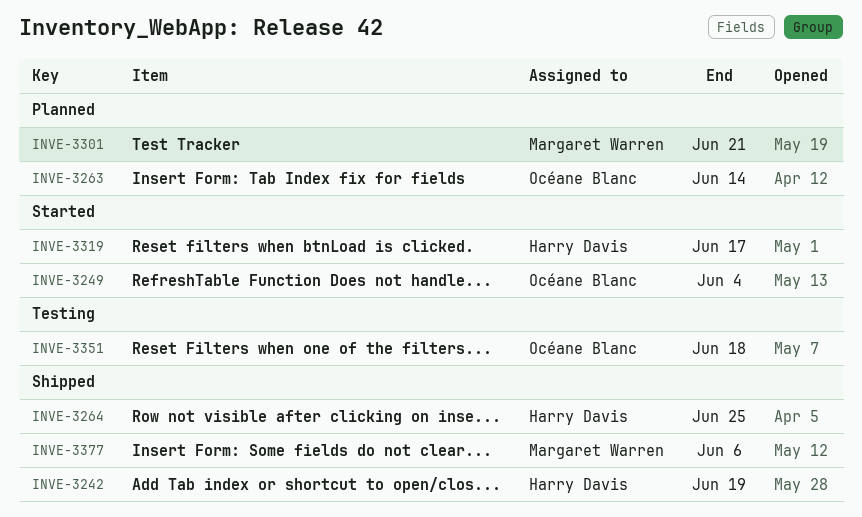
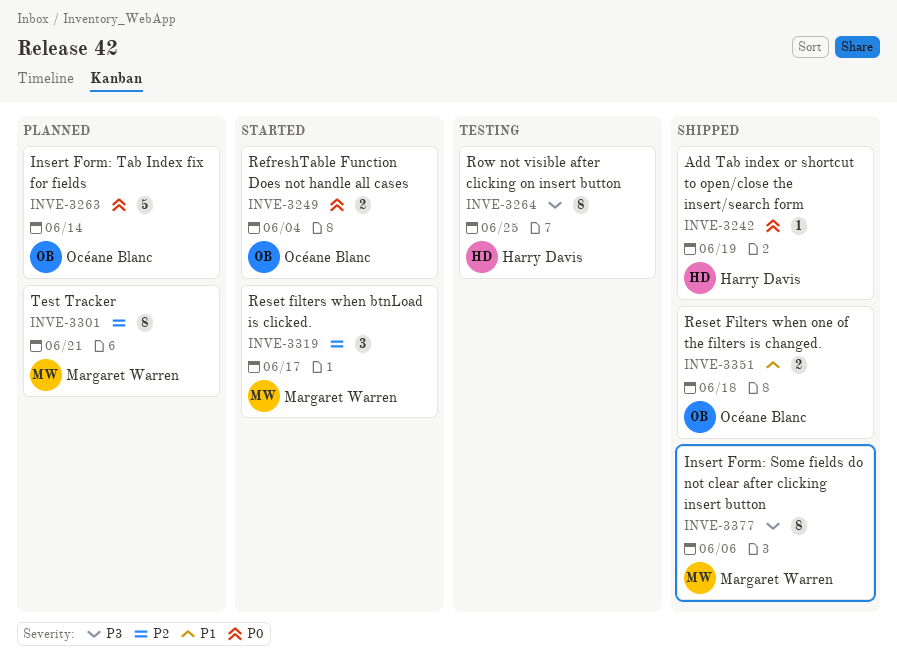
INVE-3264, status: Shipped -> Testing
INVE-3319, owner: Harry Davis -> Margaret Warren
INVE-3351, status: Testing -> Shipped

